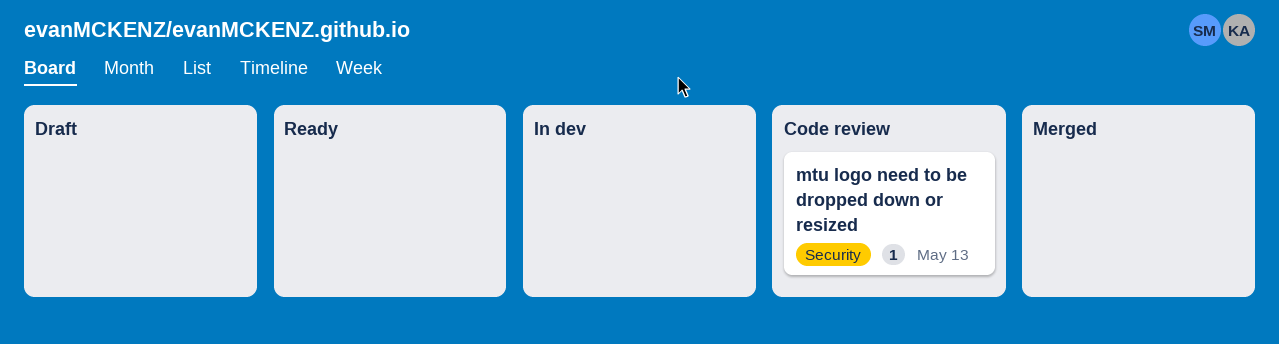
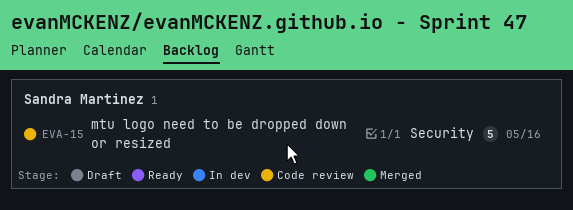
mtu logo need to be dropped down or resized, estimate: 1 -> 5
mtu logo need to be dropped down or resized, due: May 13 -> May 16

